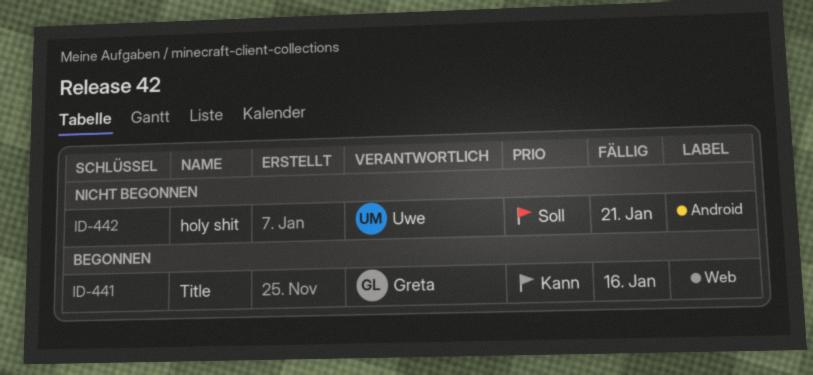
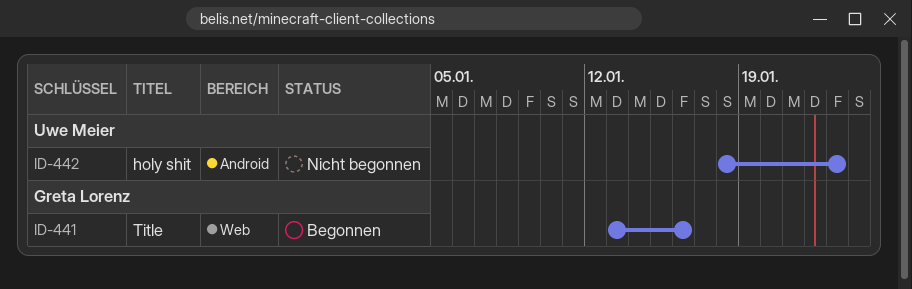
ID-442, due: Jan 21 -> Jan 23

